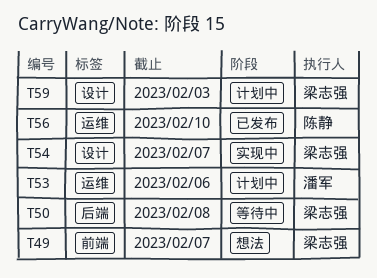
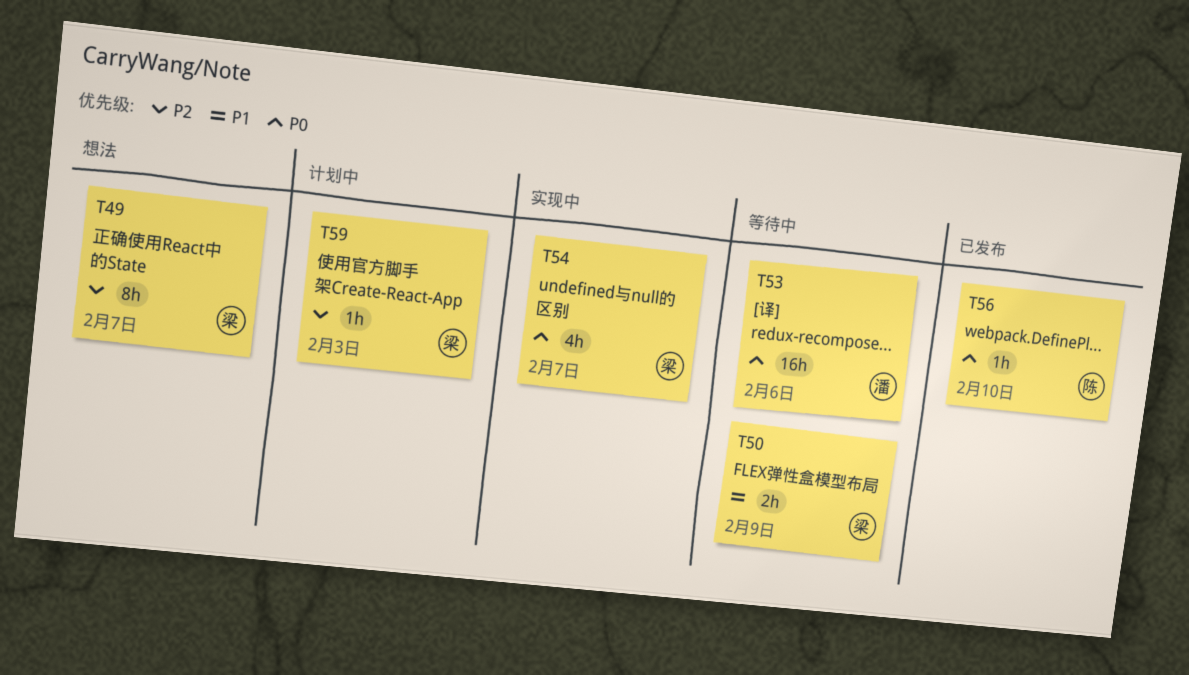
T50, due: Feb 8 -> Feb 9
T53, status: 计划中 -> 等待中

